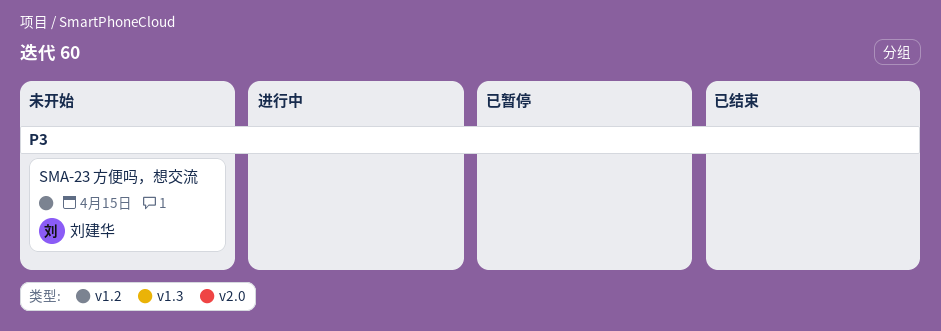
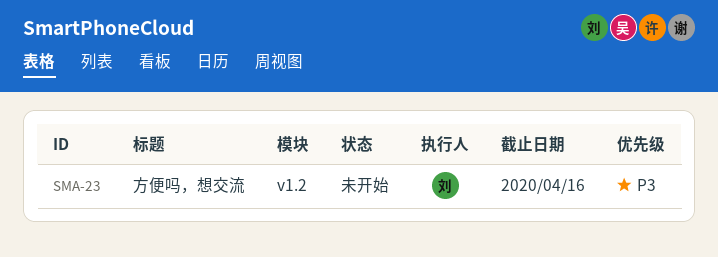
SMA-23, due: Apr 15 -> Apr 16

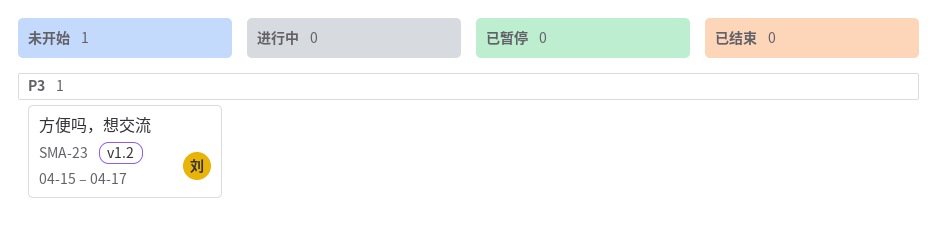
SMA-23, due: Apr 16 -> Apr 17

